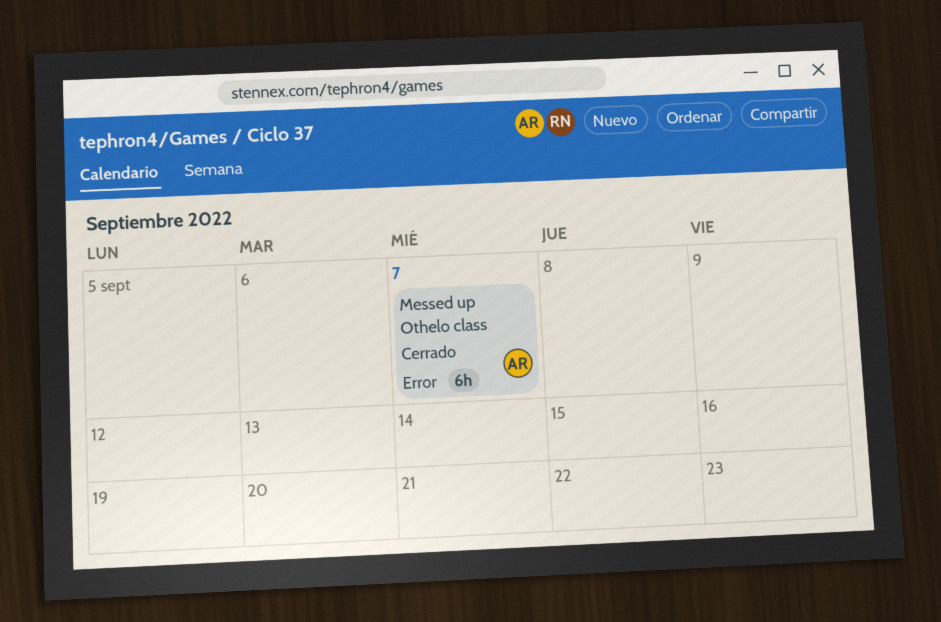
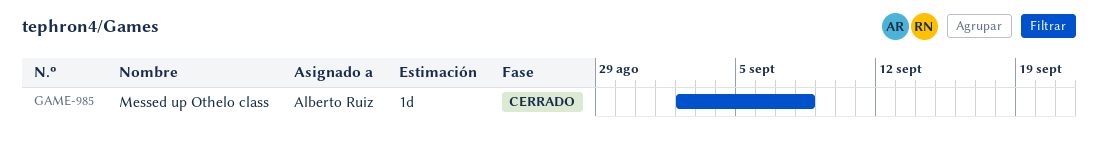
Messed up Othelo class, estimate: 6h -> 1d
Messed up Othelo class, due: Sep 7 -> Sep 8

